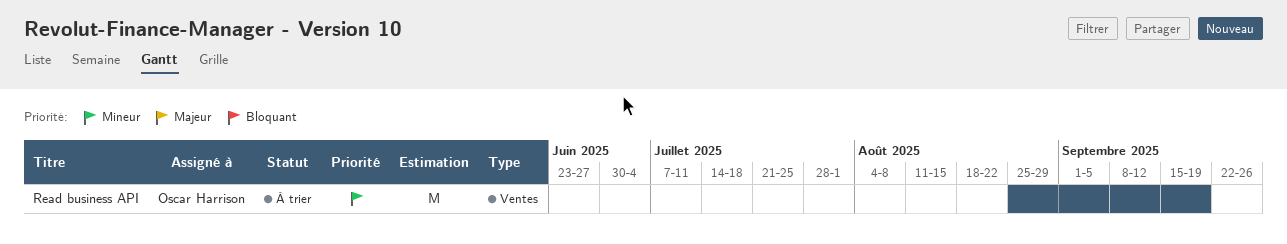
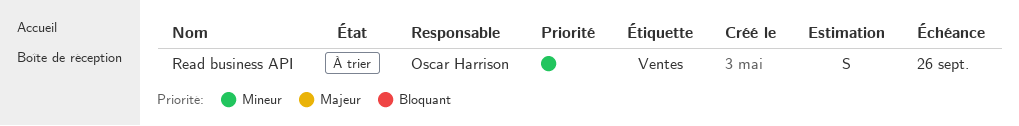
Read business API, estimate: M -> S
Read business API, due: Sep 19 -> Sep 26

